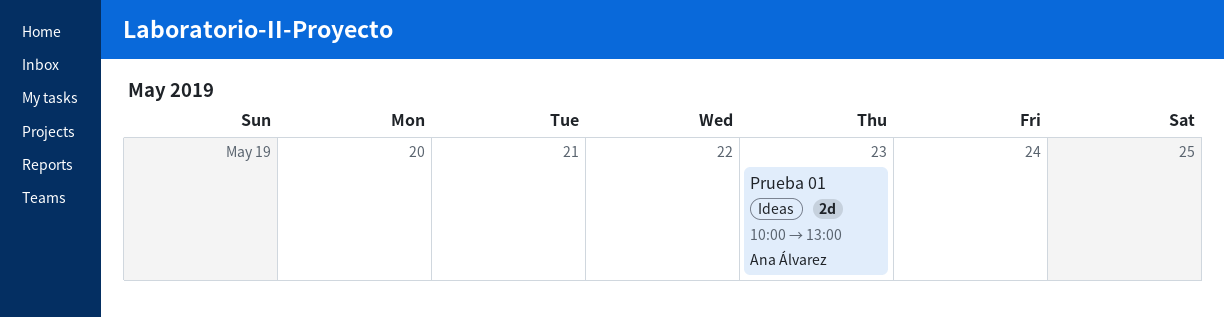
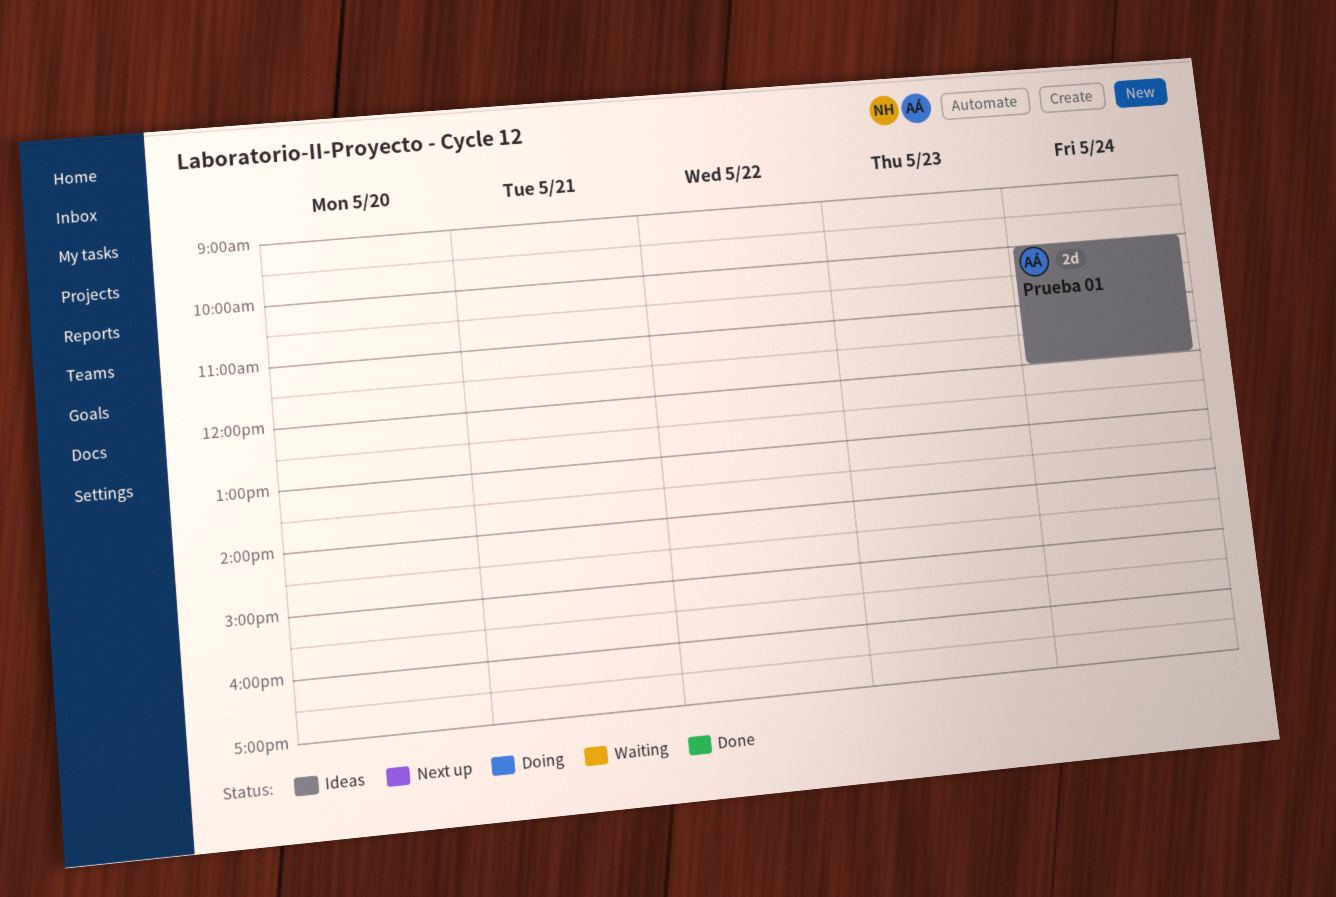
Prueba 01, day: May 23 -> May 24
Prueba 01, ends: 13:00 -> 12:00

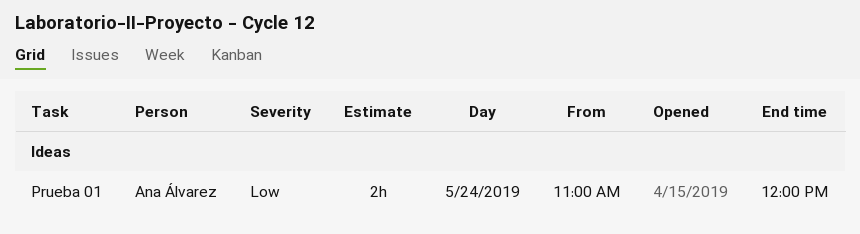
Prueba 01, estimate: 2d -> 2h
Prueba 01, begins: 10:00 -> 11:00

